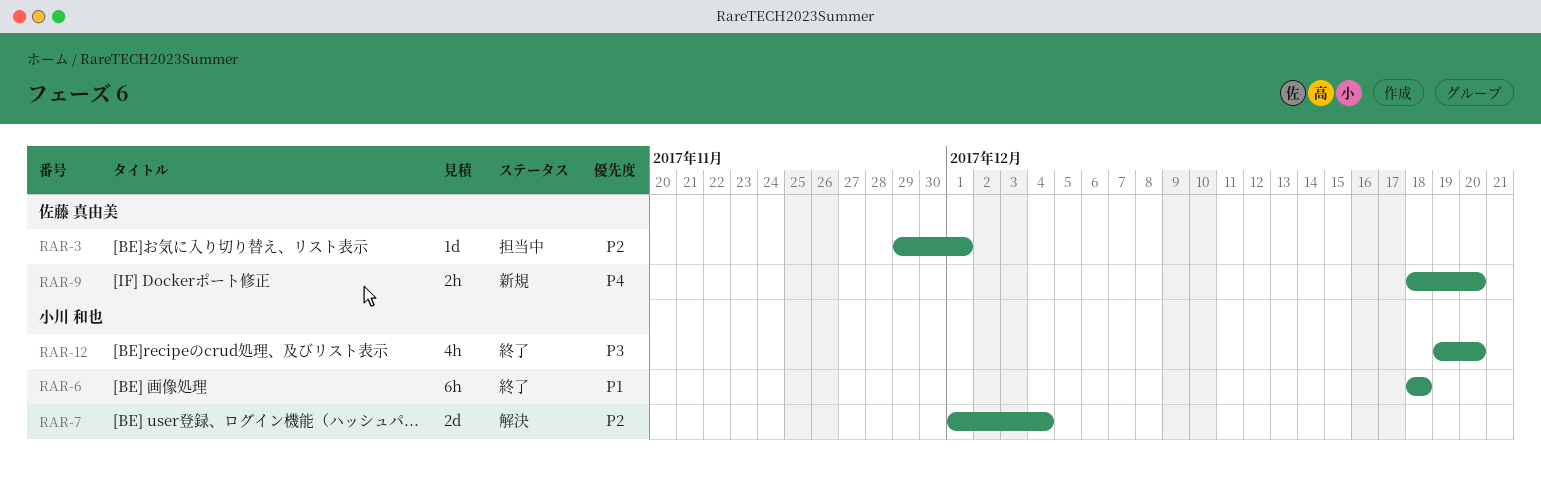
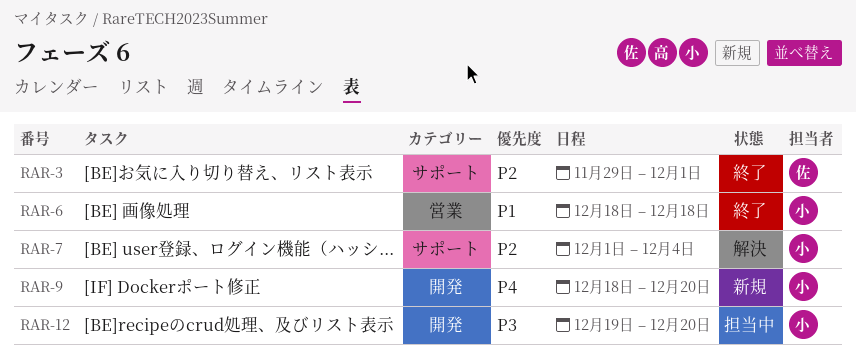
RAR-3, status: 担当中 -> 終了
RAR-9, owner: 佐藤 真由美 -> 小川 和也
RAR-12, status: 終了 -> 担当中

